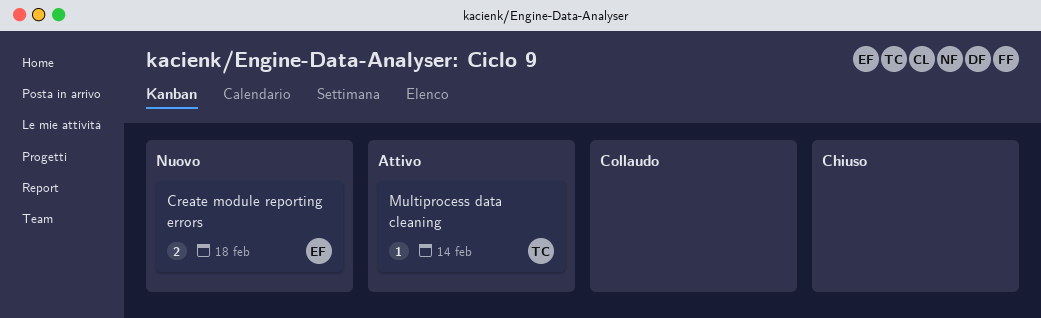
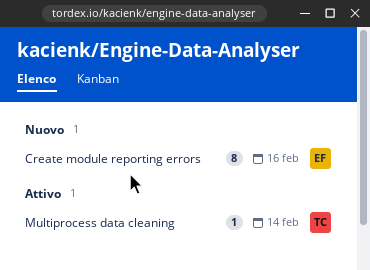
Create module reporting errors, estimate: 2 -> 8
Create module reporting errors, due: Feb 18 -> Feb 16

